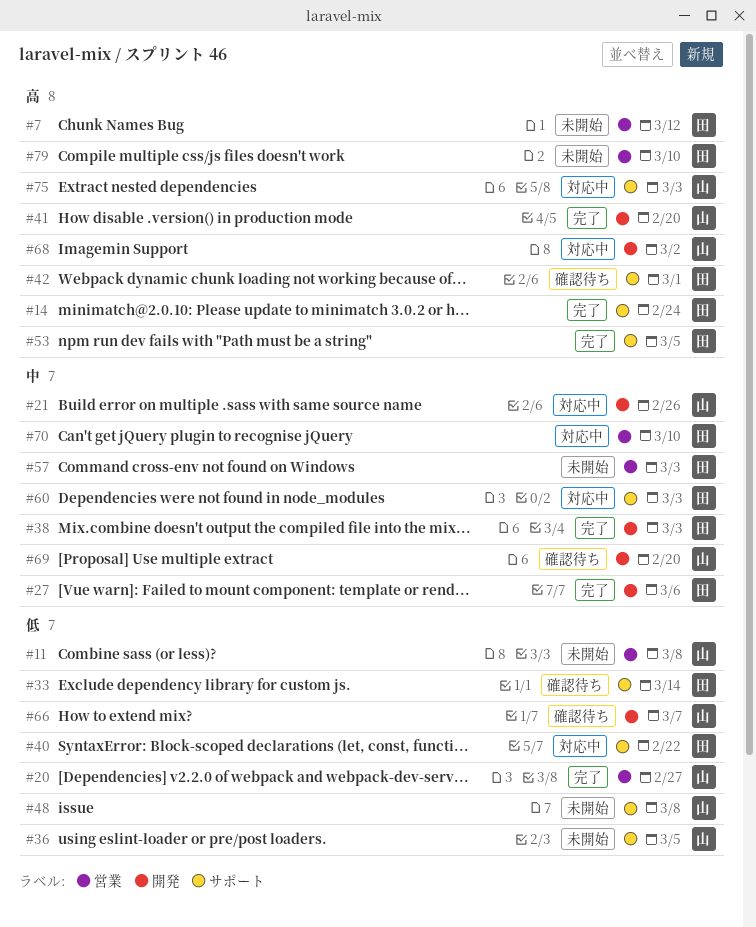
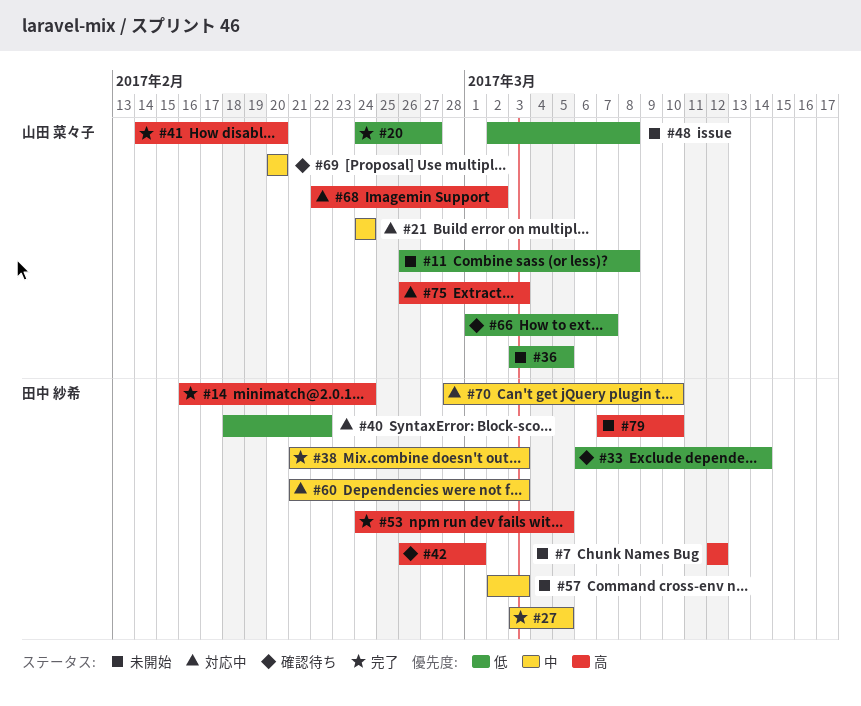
#21, due: Feb 26 -> Feb 24
#27, due: Mar 6 -> Mar 5

